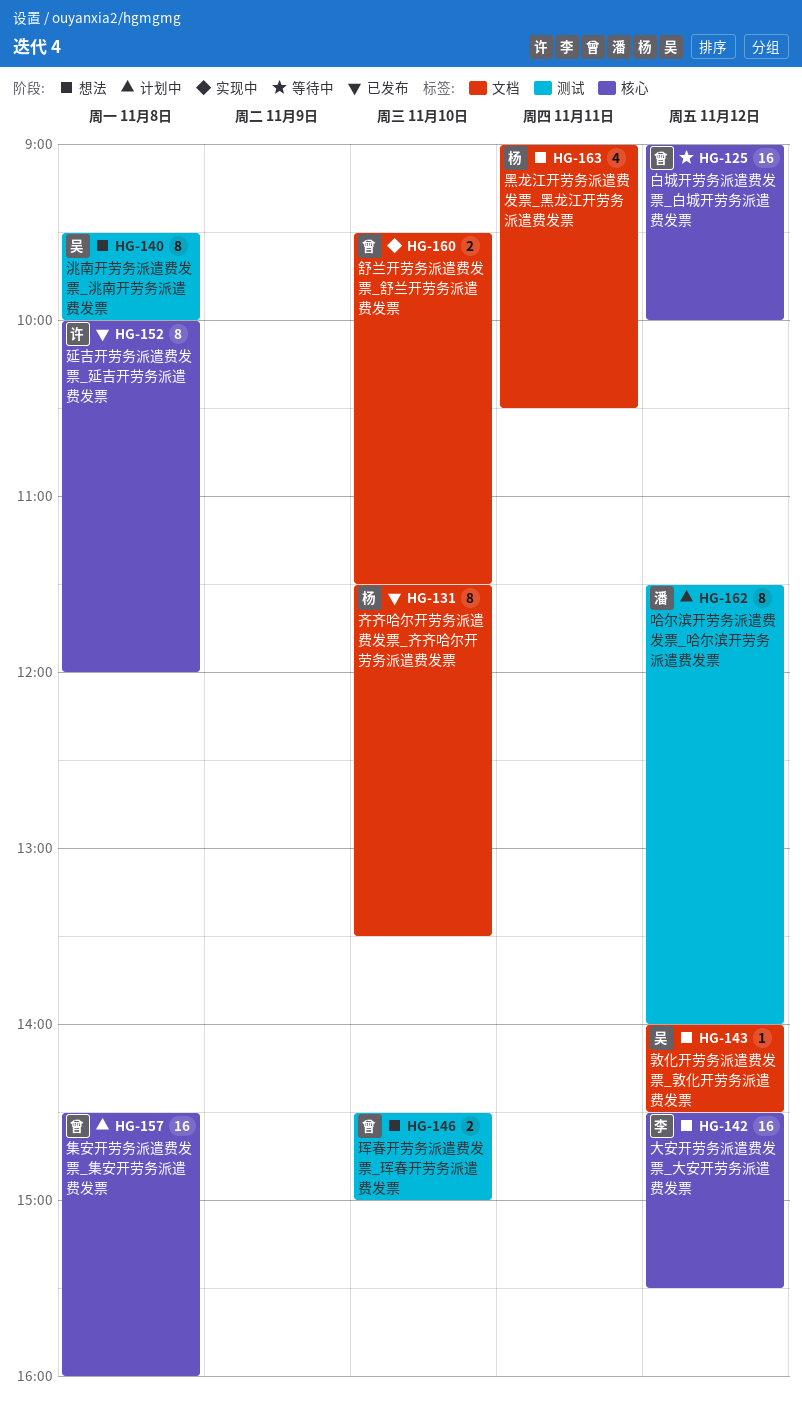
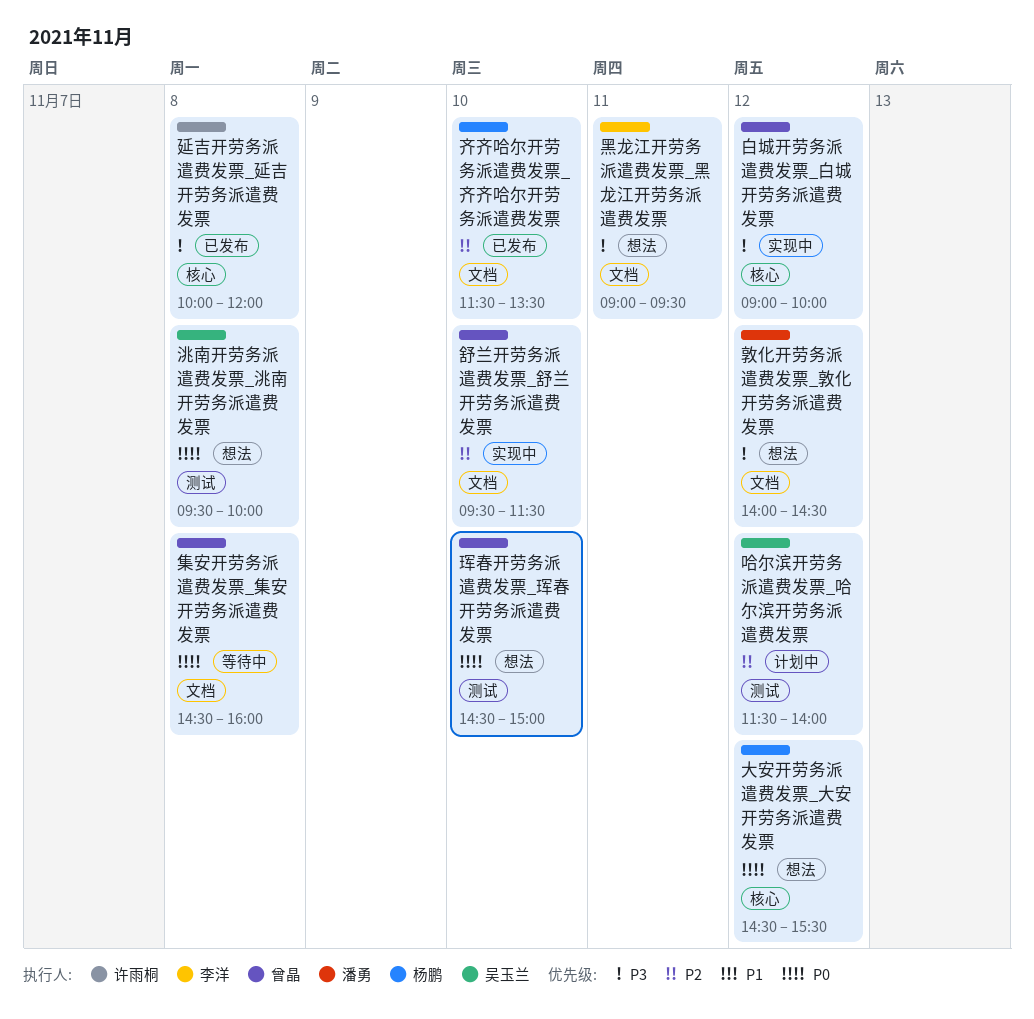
哈尔滨开劳务派遣费发票_哈尔滨开劳务派遣费发票, owner: 潘勇 -> 吴玉兰
大安开劳务派遣费发票_大安开劳务派遣费发票, owner: 李洋 -> 杨鹏
敦化开劳务派遣费发票_敦化开劳务派遣费发票, owner: 吴玉兰 -> 潘勇
白城开劳务派遣费发票_白城开劳务派遣费发票, status: 等待中 -> 实现中
集安开劳务派遣费发票_集安开劳务派遣费发票, status: 计划中 -> 等待中
集安开劳务派遣费发票_集安开劳务派遣费发票, label: 核心 -> 文档
黑龙江开劳务派遣费发票_黑龙江开劳务派遣费发票, owner: 杨鹏 -> 李洋
黑龙江开劳务派遣费发票_黑龙江开劳务派遣费发票, ends: 10:30 -> 09:30

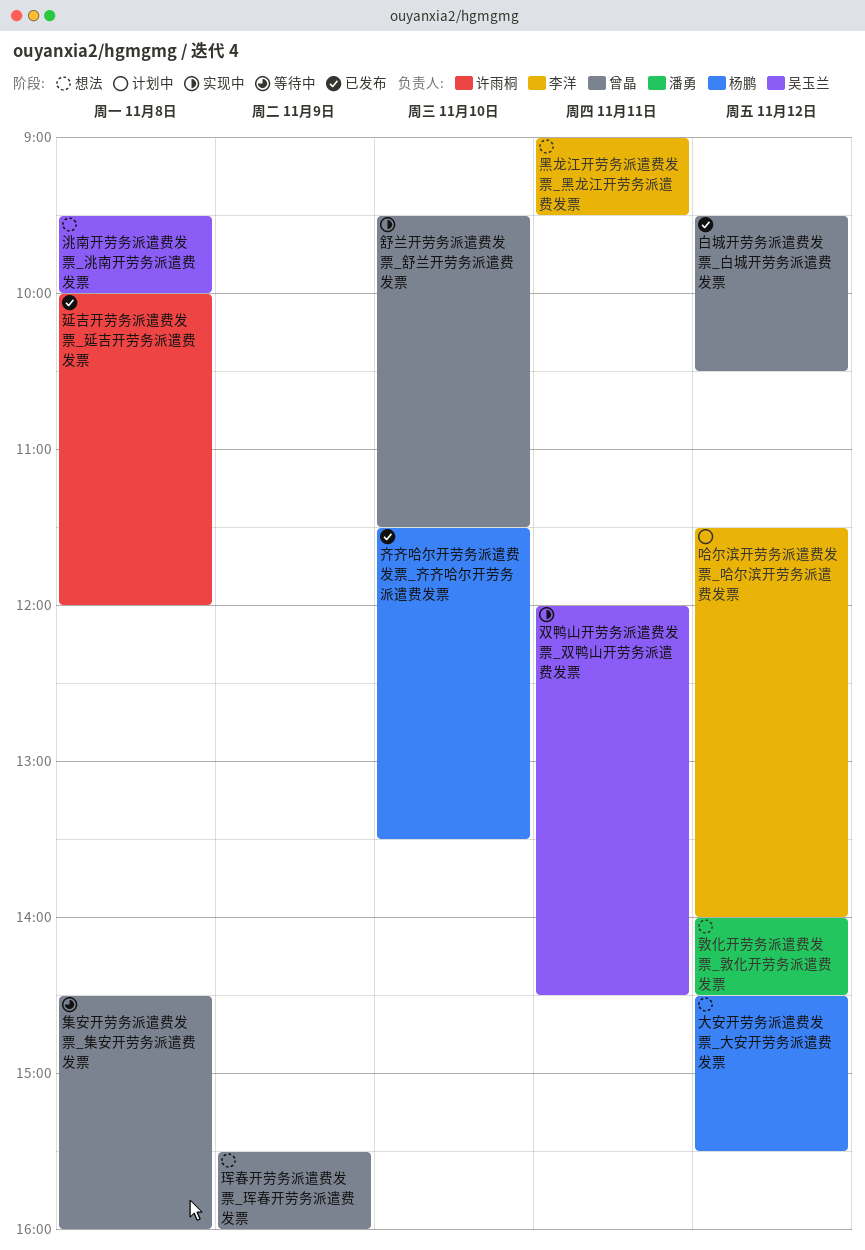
双鸭山开劳务派遣费发票_双鸭山开劳务派遣费发票: none -> present
哈尔滨开劳务派遣费发票_哈尔滨开劳务派遣费发票, owner: 吴玉兰 -> 李洋
珲春开劳务派遣费发票_珲春开劳务派遣费发票, day: Nov 10 -> Nov 9
珲春开劳务派遣费发票_珲春开劳务派遣费发票, begins: 14:30 -> 15:30
珲春开劳务派遣费发票_珲春开劳务派遣费发票, ends: 15:00 -> 16:00
白城开劳务派遣费发票_白城开劳务派遣费发票, status: 实现中 -> 已发布
白城开劳务派遣费发票_白城开劳务派遣费发票, begins: 09:00 -> 09:30
白城开劳务派遣费发票_白城开劳务派遣费发票, ends: 10:00 -> 10:30

